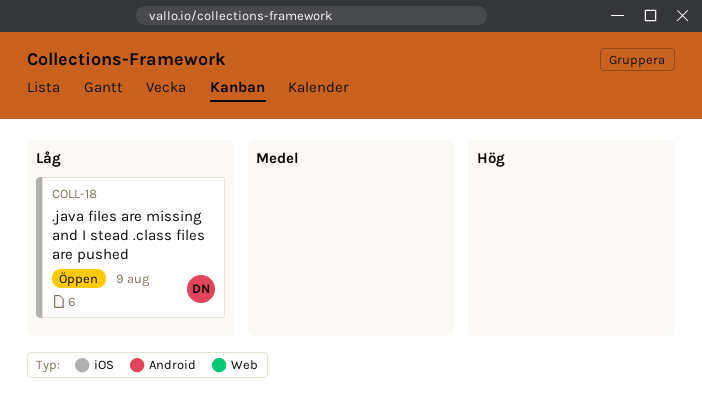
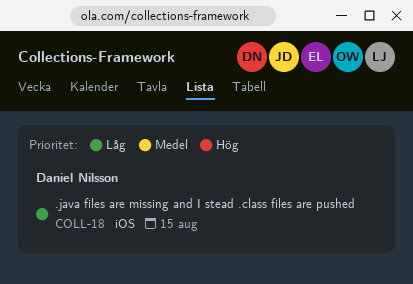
COLL-18, due: Aug 9 -> Aug 15

